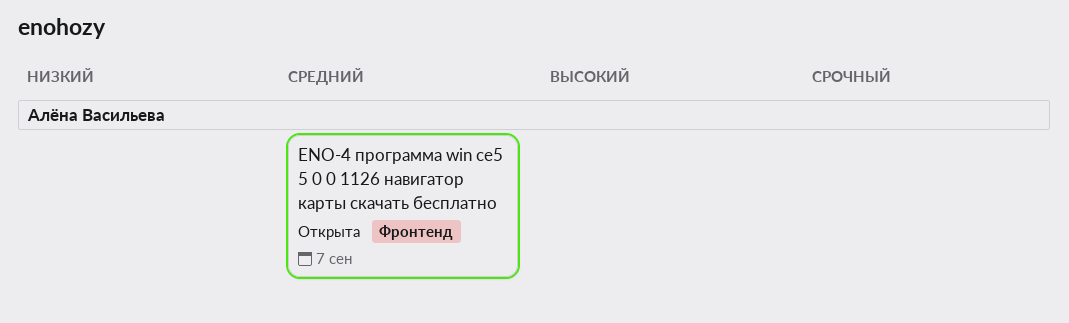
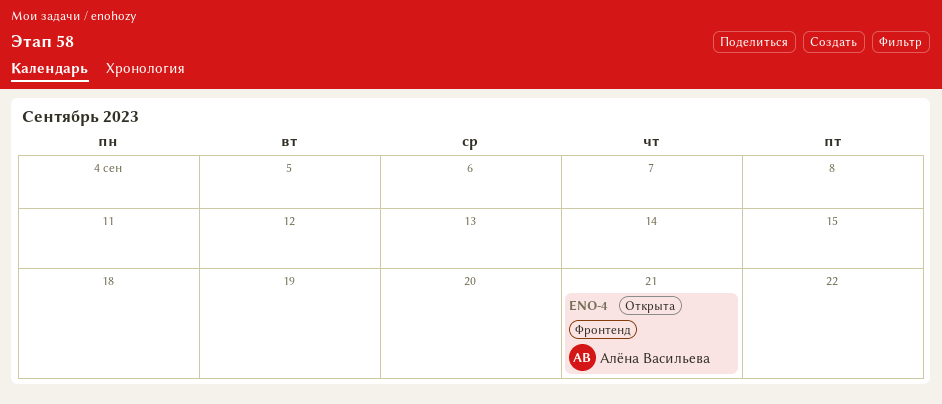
ENO-4, due: Sep 7 -> Sep 21

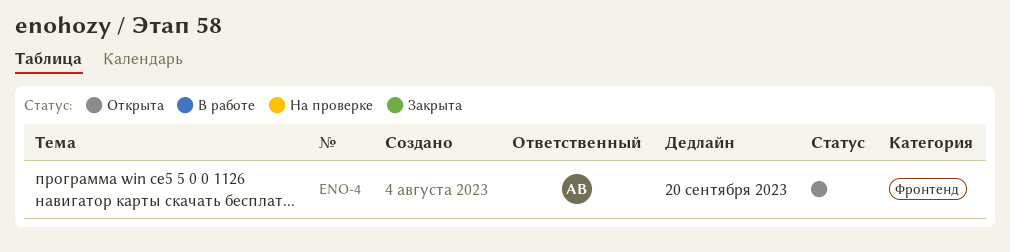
ENO-4, due: Sep 21 -> Sep 20

